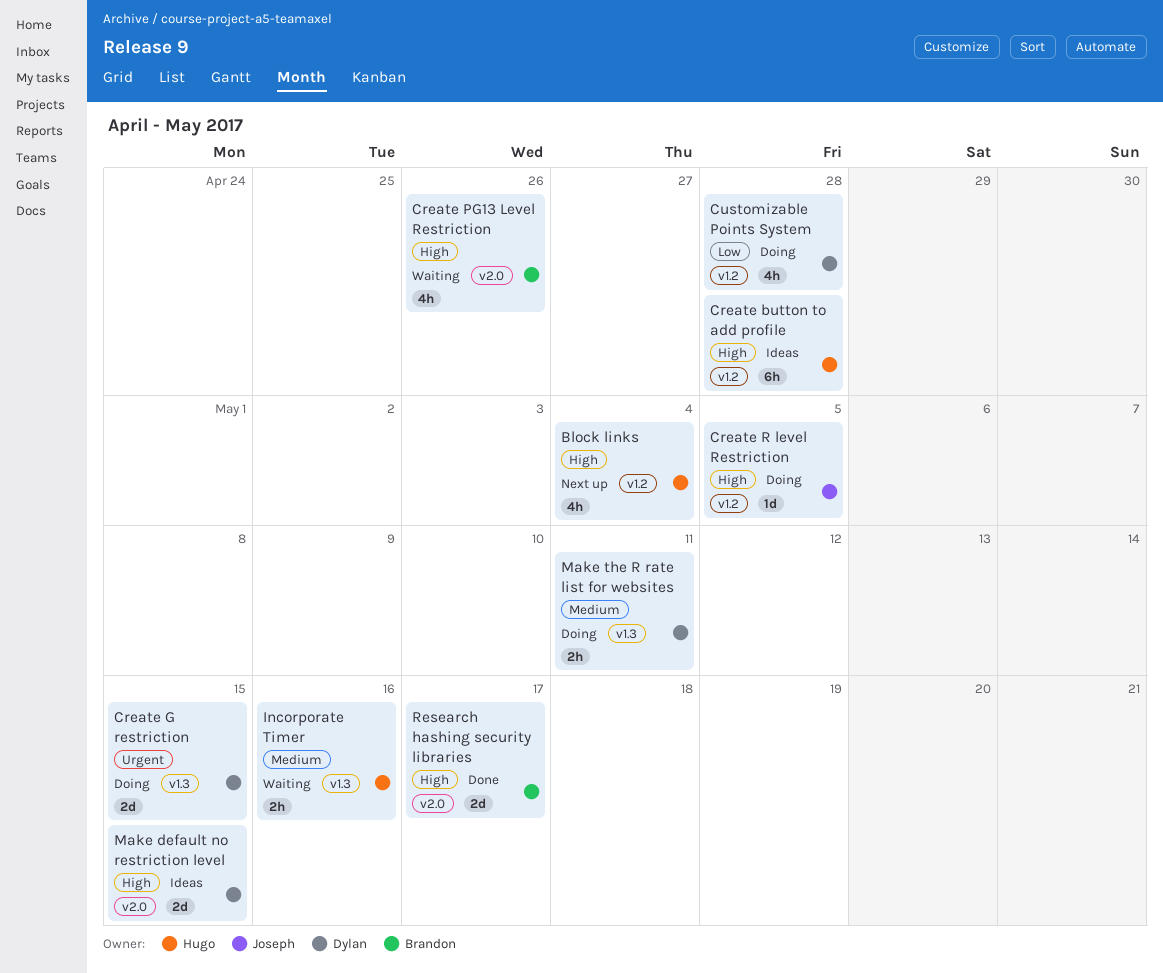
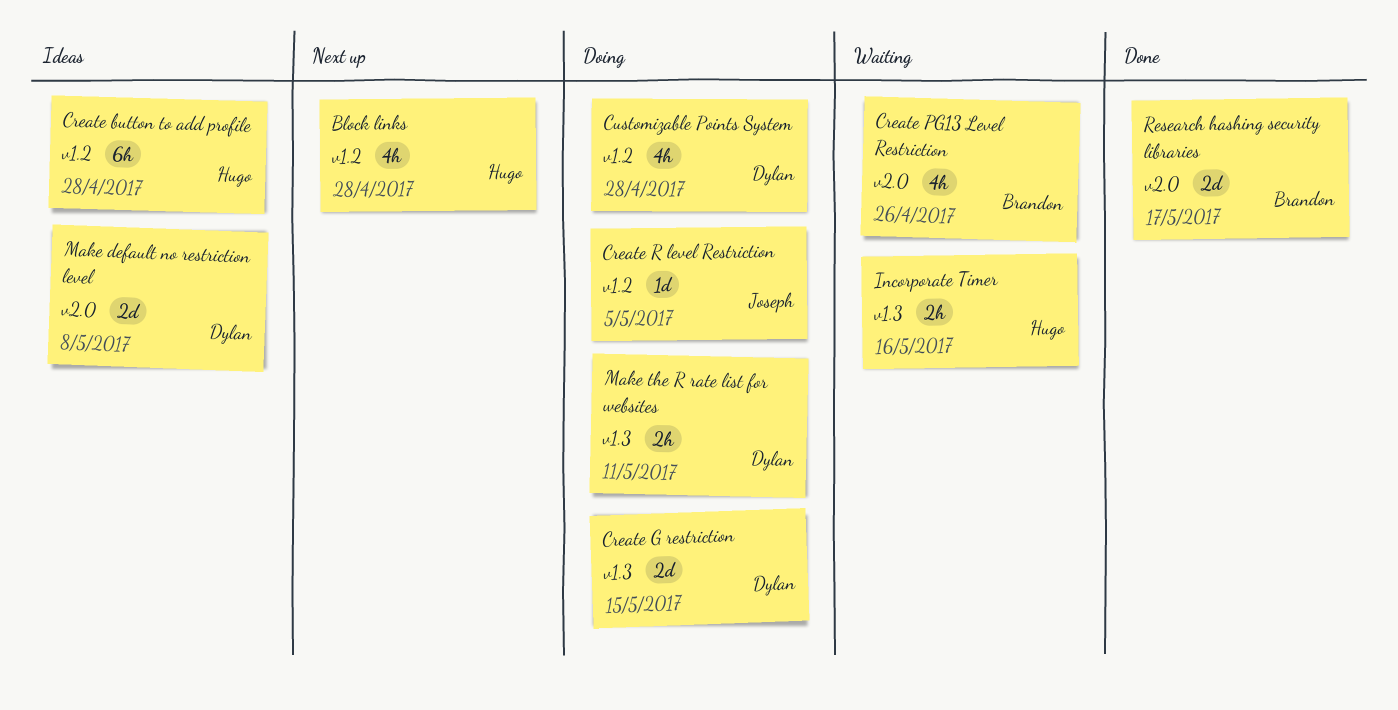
Block links, due: May 4 -> Apr 28
Make default no restriction level, due: May 15 -> May 8

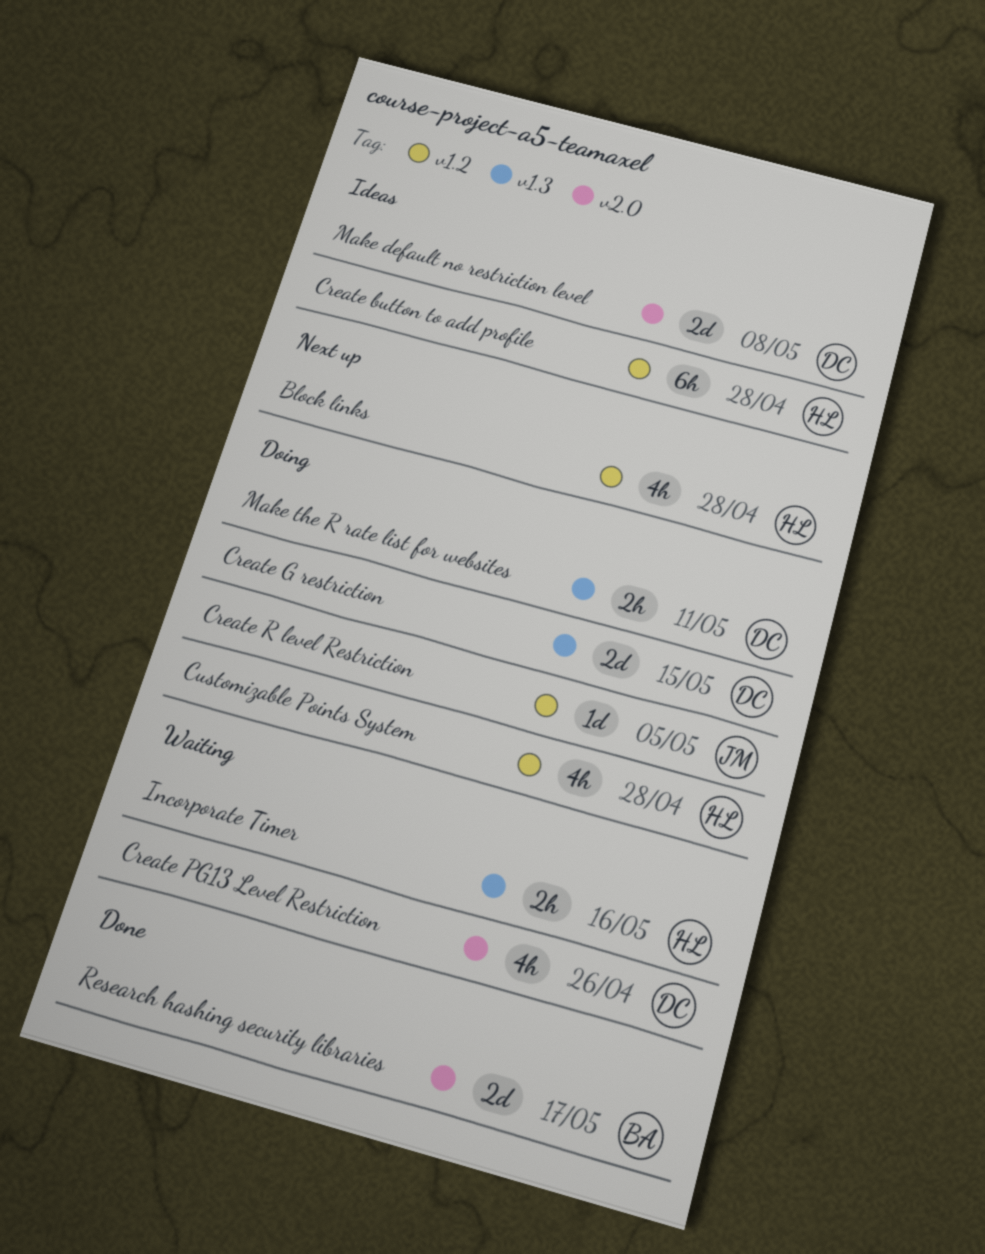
Create PG13 Level Restriction, owner: Brandon -> Dylan
Customizable Points System, owner: Dylan -> Hugo

